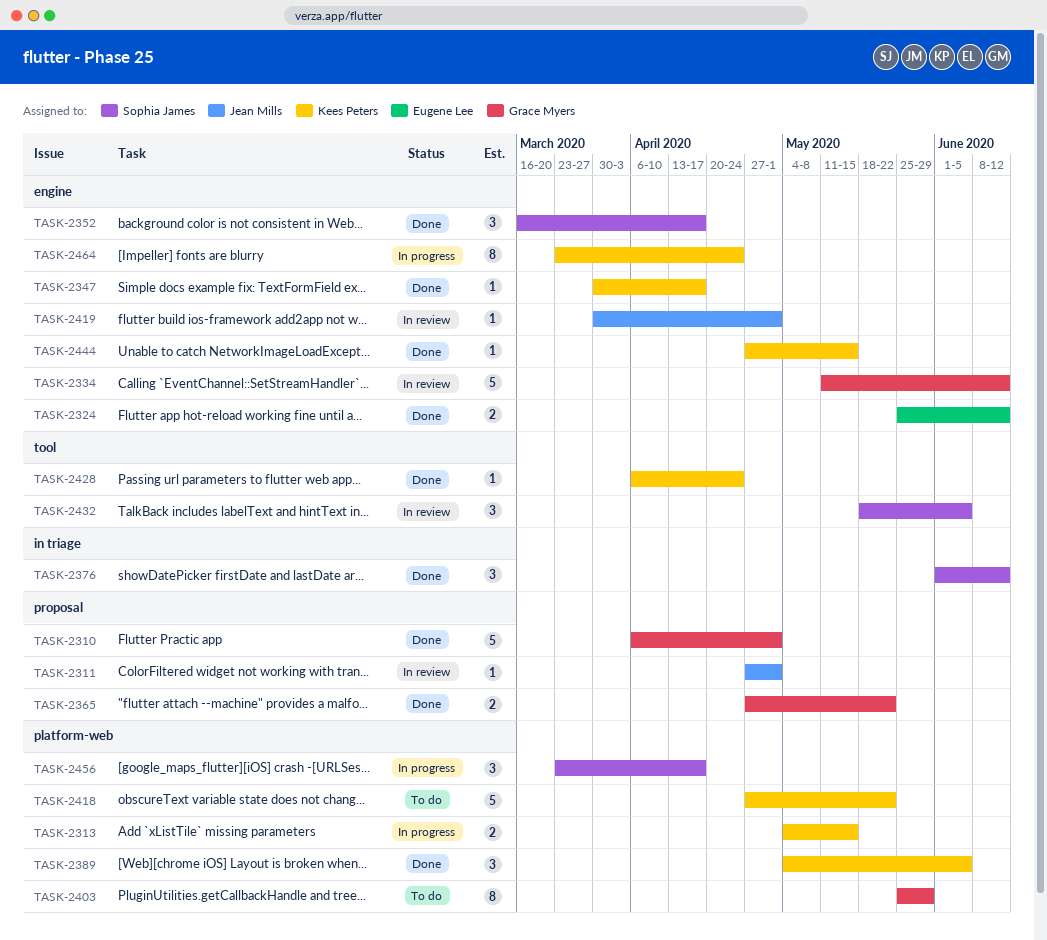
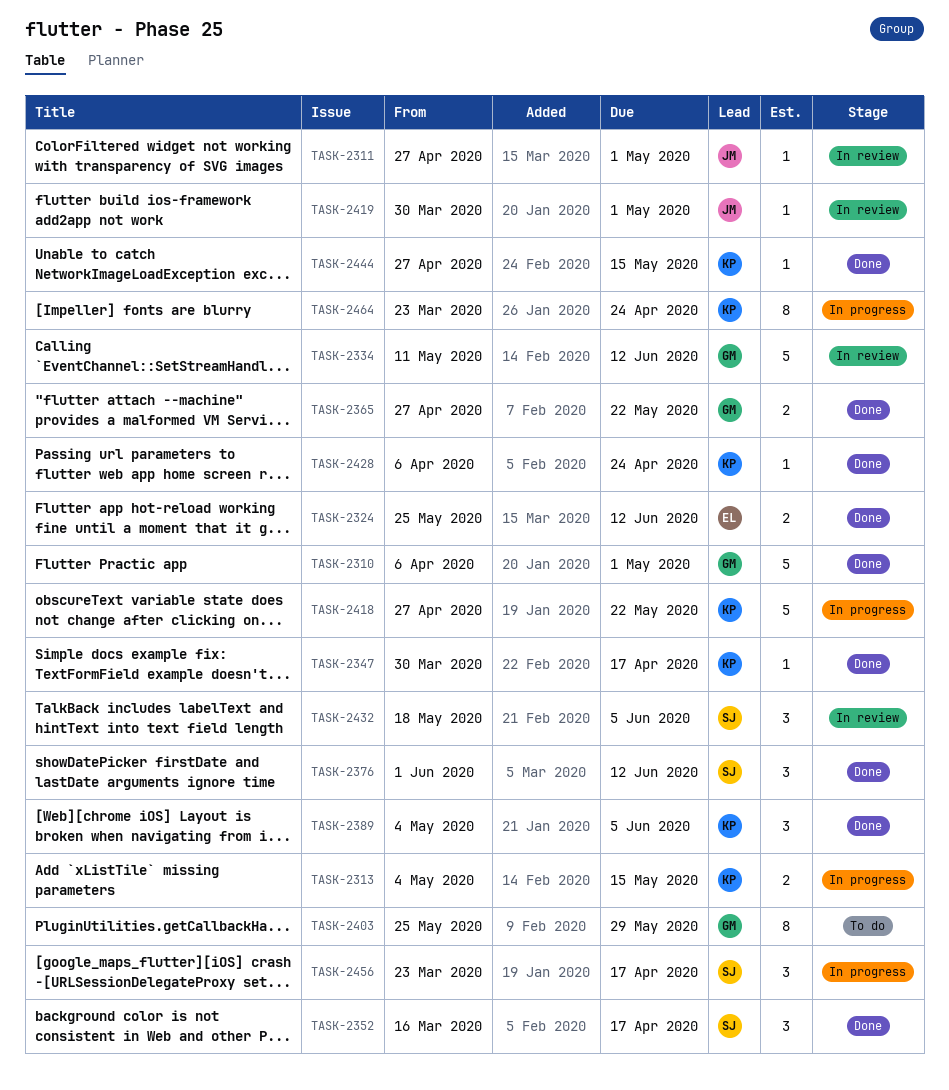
TASK-2418, status: To do -> In progress

